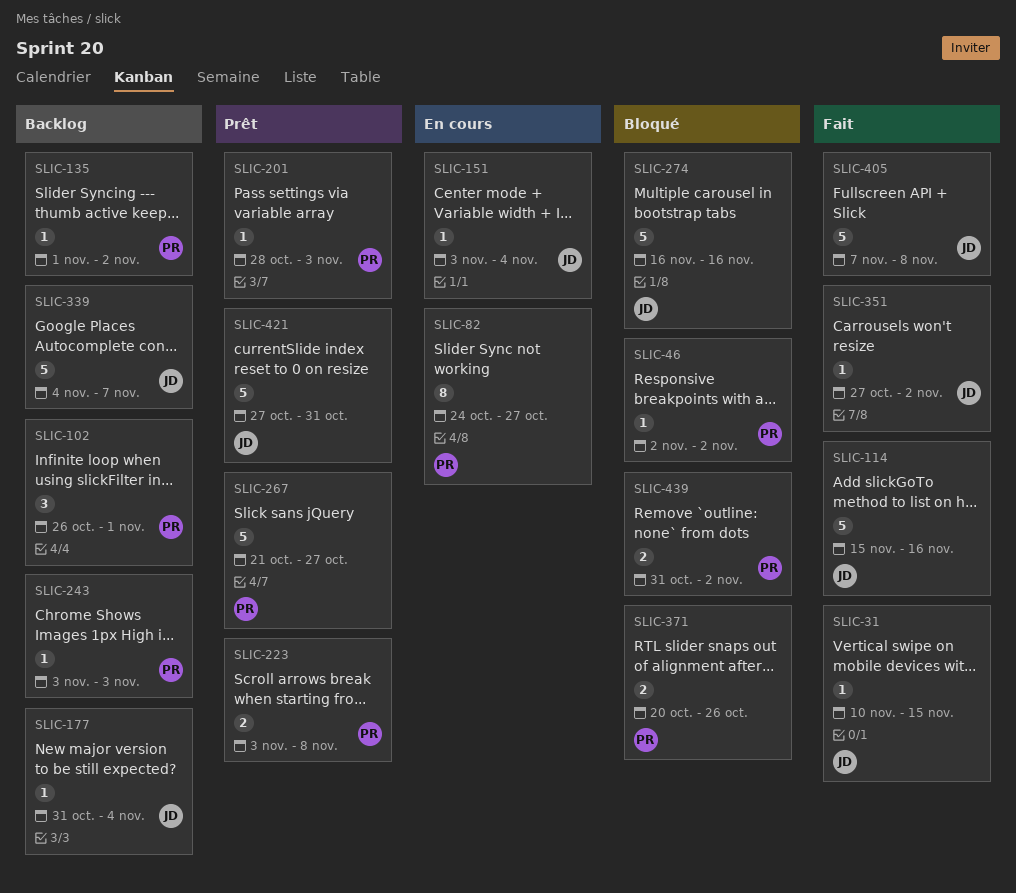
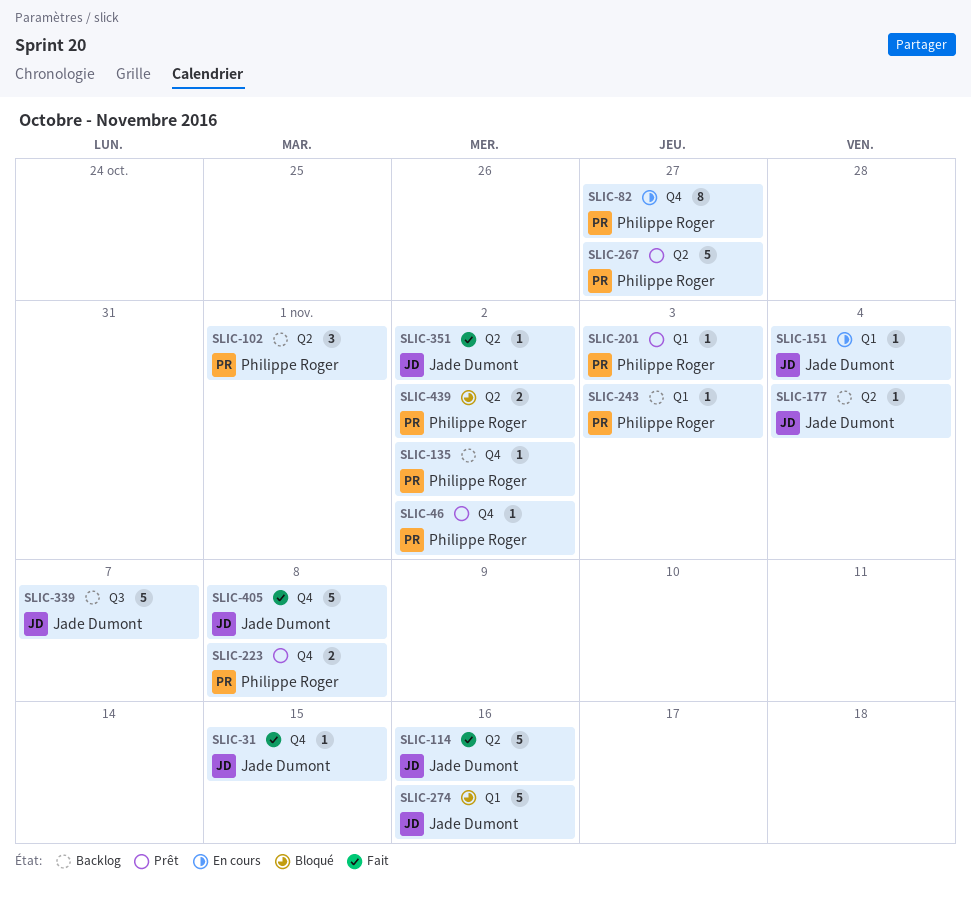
SLIC-46, status: Bloqué -> Prêt
SLIC-371: present -> none
SLIC-421: present -> none

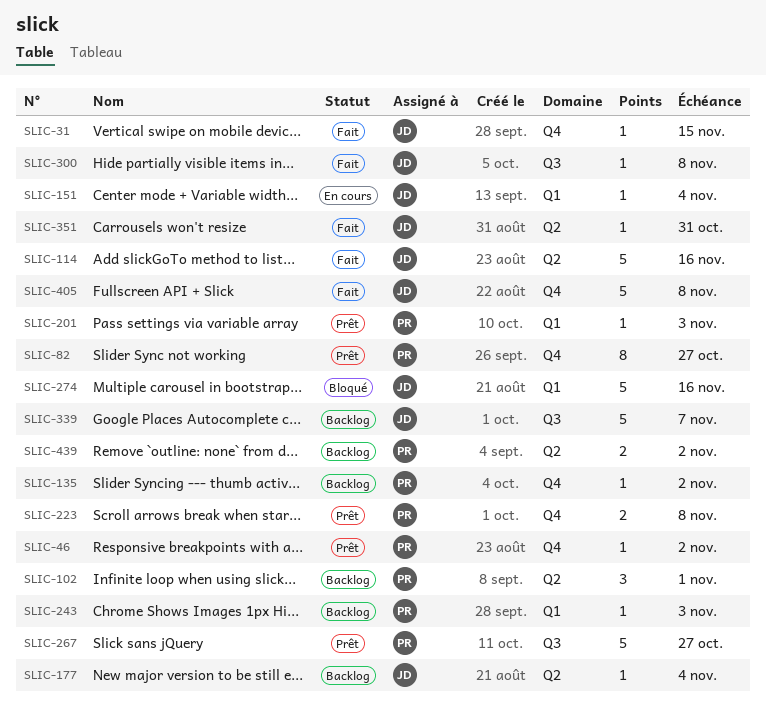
SLIC-82, status: En cours -> Prêt
SLIC-267, label: Q2 -> Q3
SLIC-300: none -> present
SLIC-351, due: Nov 2 -> Oct 31
SLIC-439, status: Bloqué -> Backlog

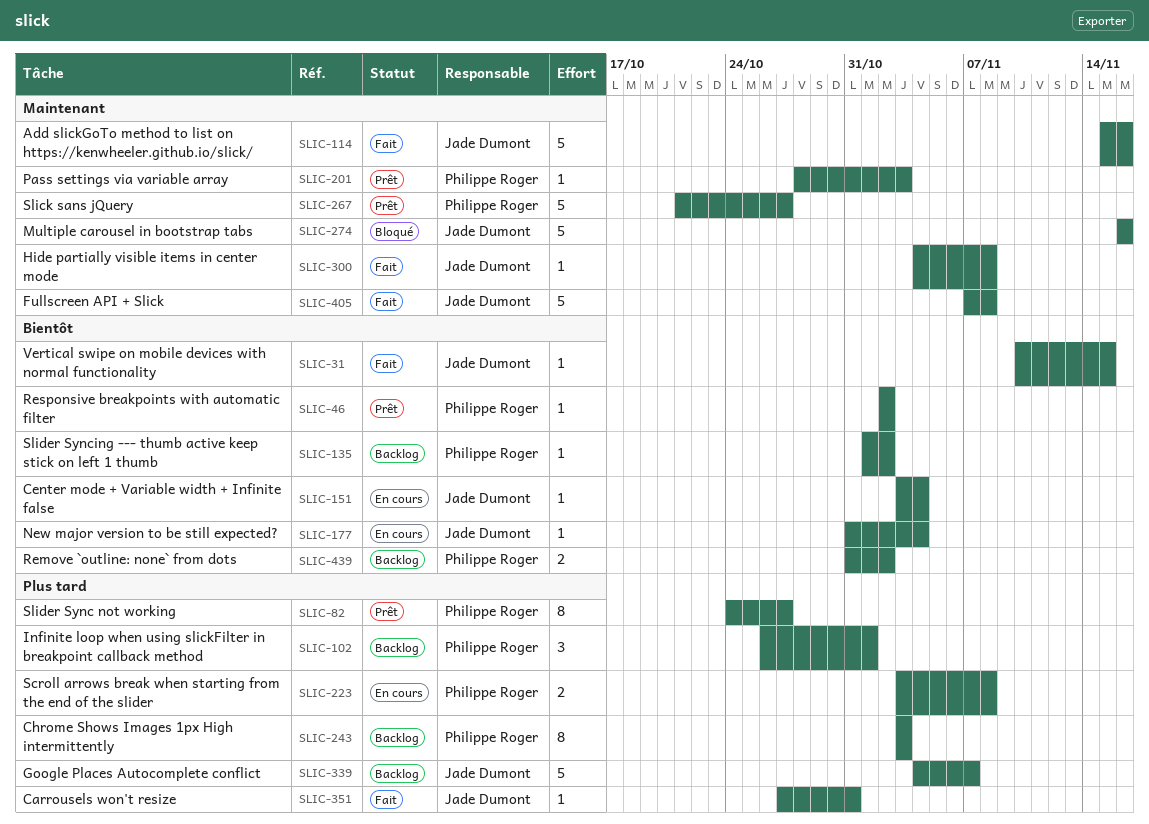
SLIC-177, status: Backlog -> En cours
SLIC-223, status: Prêt -> En cours
SLIC-243, estimate: 1 -> 8

